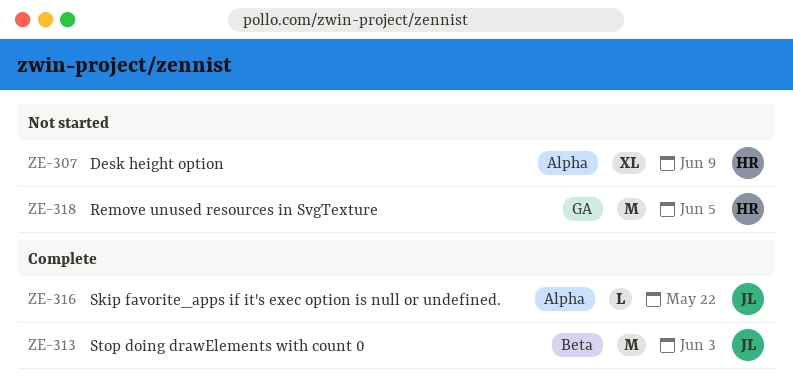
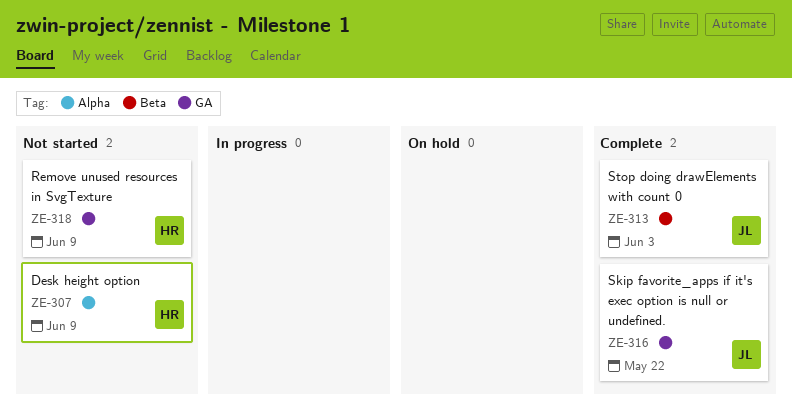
ZE-316, label: Alpha -> GA
ZE-318, due: Jun 5 -> Jun 9

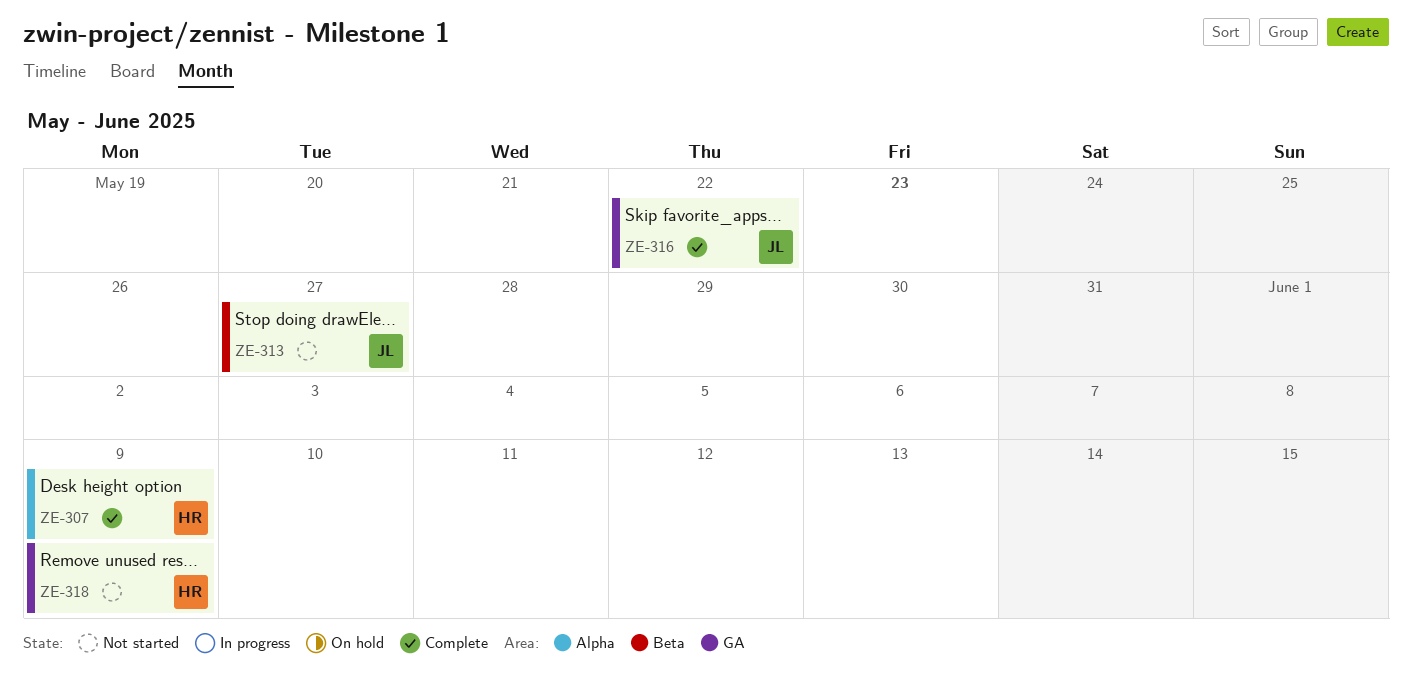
ZE-307, status: Not started -> Complete
ZE-313, status: Complete -> Not started
ZE-313, due: Jun 3 -> May 27

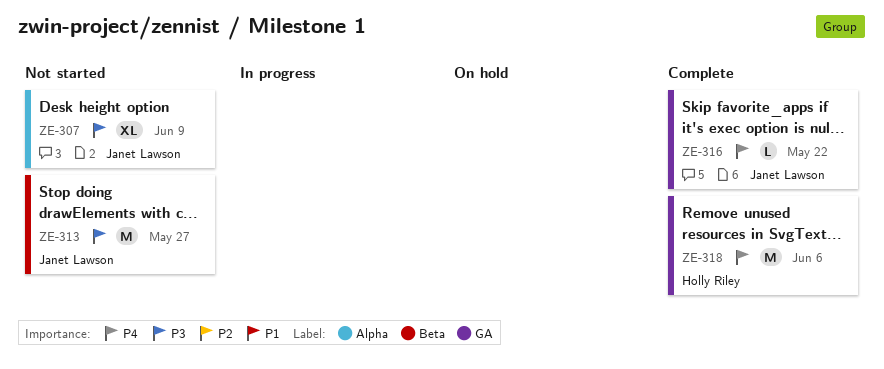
ZE-307, status: Complete -> Not started
ZE-307, owner: Holly Riley -> Janet Lawson
ZE-318, status: Not started -> Complete
ZE-318, due: Jun 9 -> Jun 6

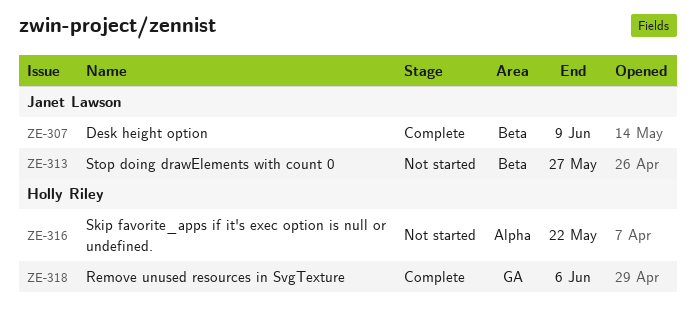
ZE-307, status: Not started -> Complete
ZE-307, label: Alpha -> Beta
ZE-316, status: Complete -> Not started
ZE-316, owner: Janet Lawson -> Holly Riley
ZE-316, label: GA -> Alpha

